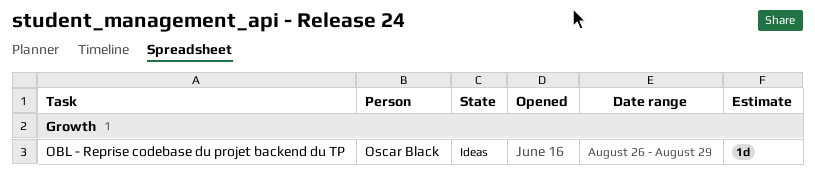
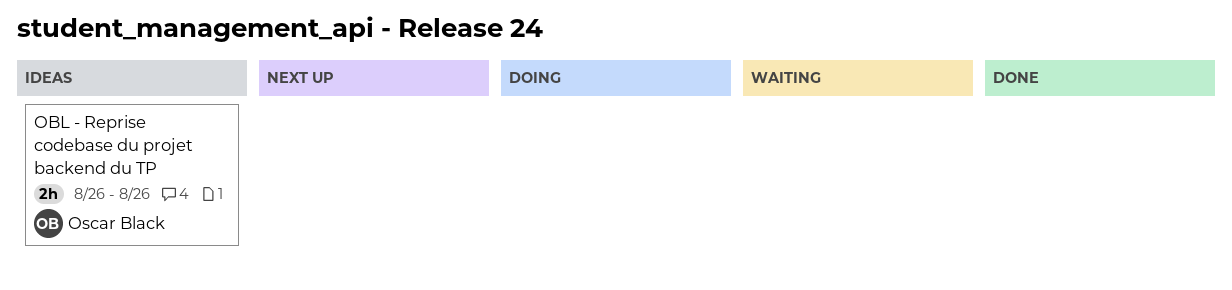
OBL - Reprise codebase du projet backend du TP, estimate: 1d -> 2h
OBL - Reprise codebase du projet backend du TP, due: Aug 29 -> Aug 26

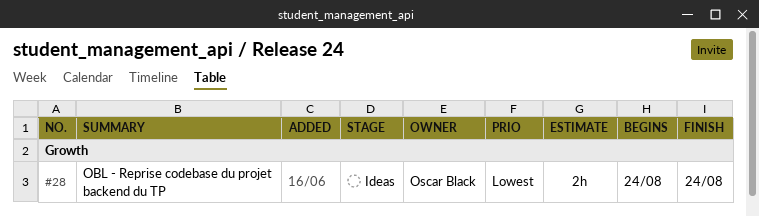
OBL - Reprise codebase du projet backend du TP, start: Aug 26 -> Aug 24
OBL - Reprise codebase du projet backend du TP, due: Aug 26 -> Aug 24

